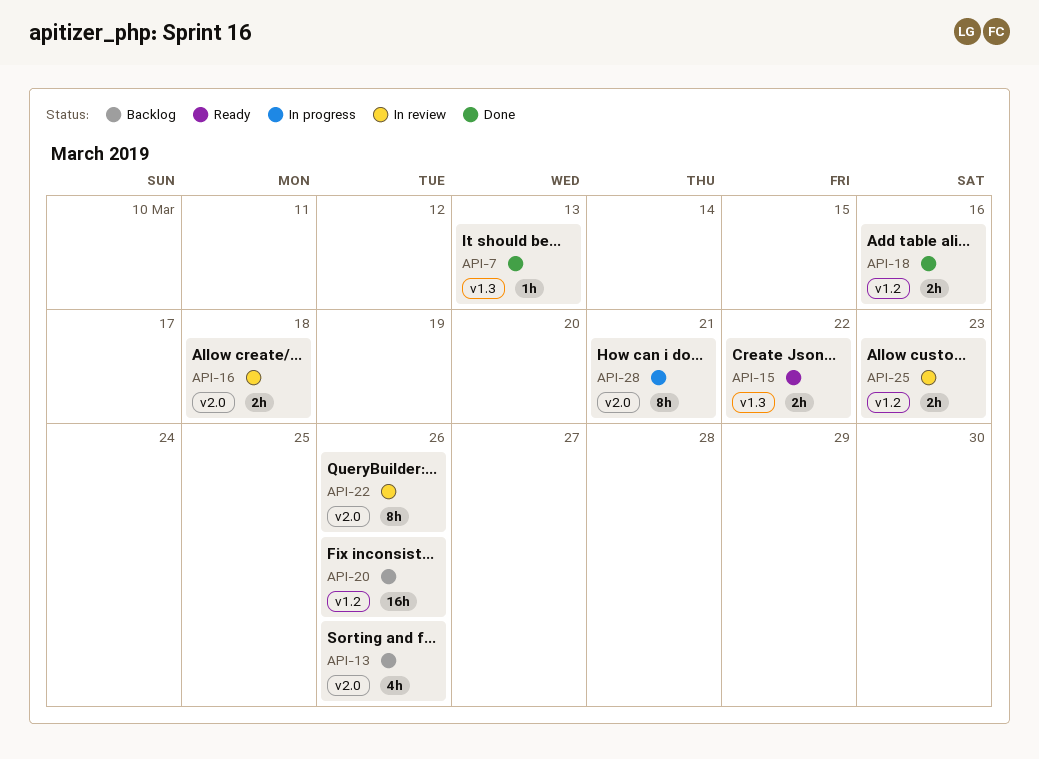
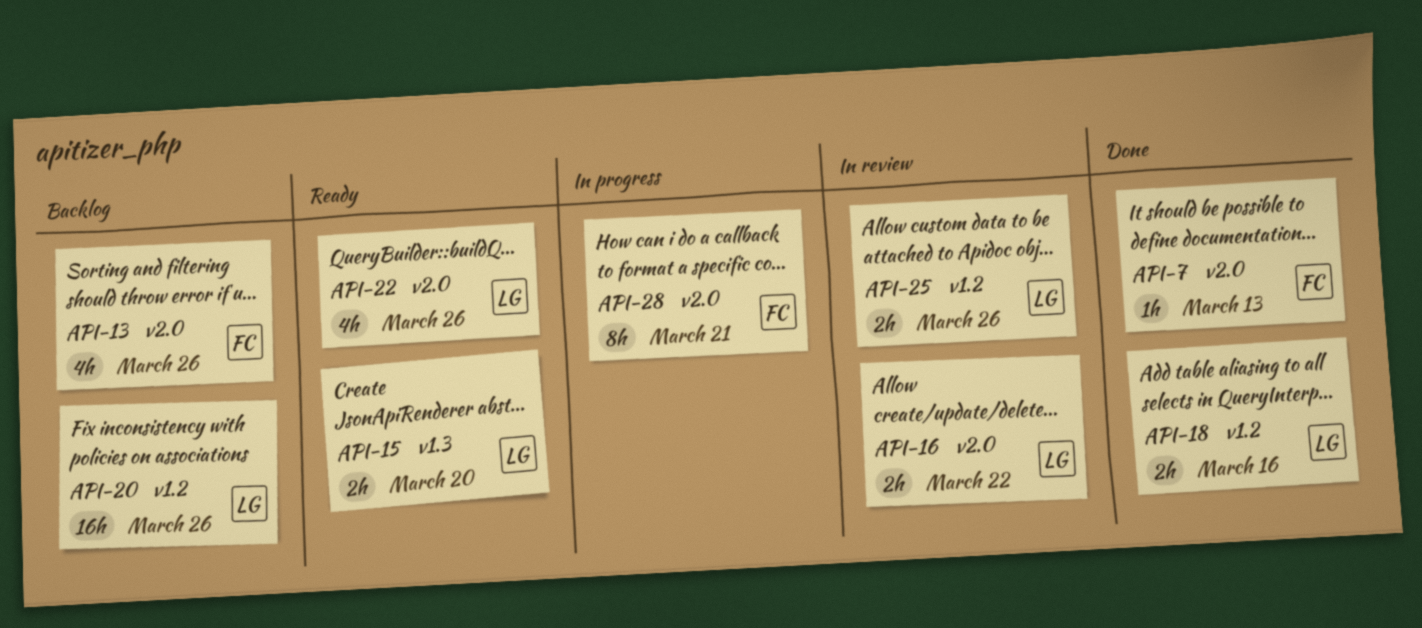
API-7, label: v1.3 -> v2.0
API-15, due: Mar 22 -> Mar 20
API-16, due: Mar 18 -> Mar 22
API-22, status: In review -> Ready
API-22, estimate: 8h -> 4h
API-25, due: Mar 23 -> Mar 26

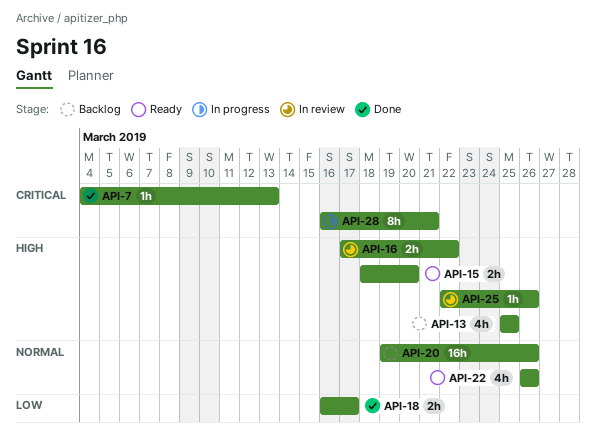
API-13, due: Mar 26 -> Mar 25
API-18, due: Mar 16 -> Mar 17
API-25, estimate: 2h -> 1h

